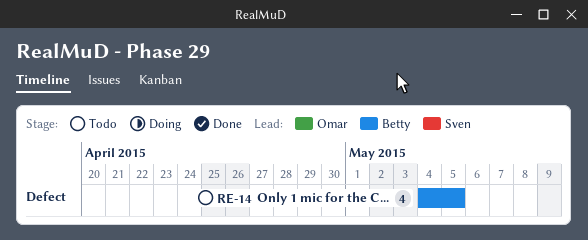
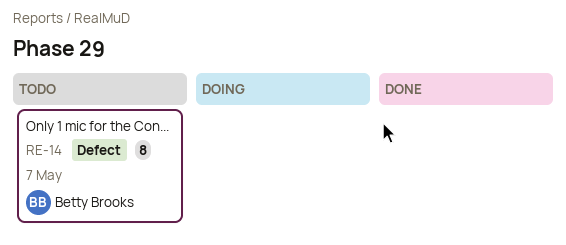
RE-14, estimate: 4 -> 8
RE-14, due: May 5 -> May 7

